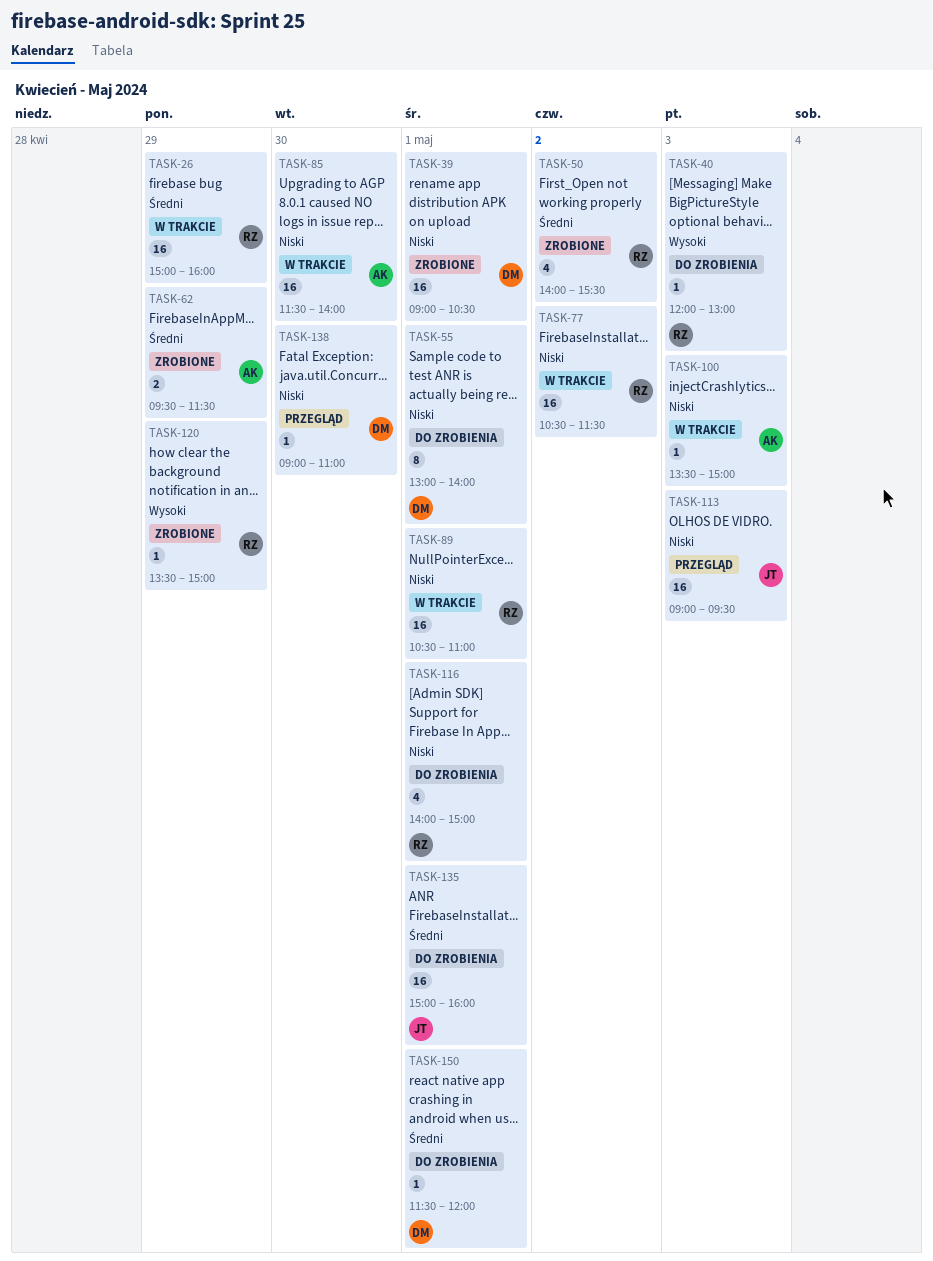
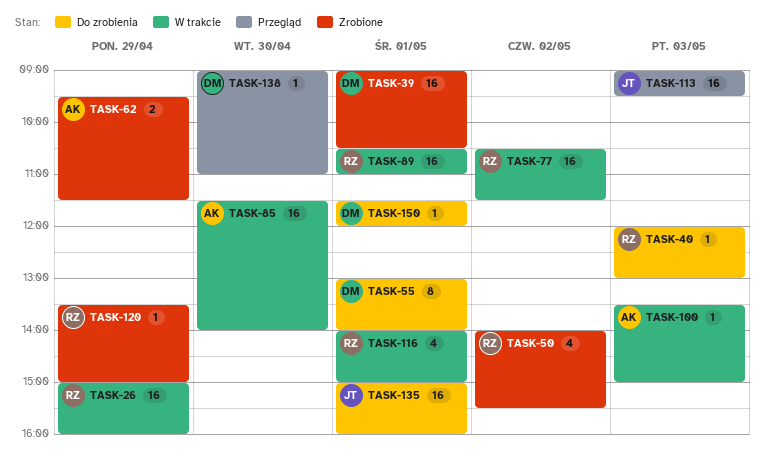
TASK-116, status: Do zrobienia -> W trakcie

